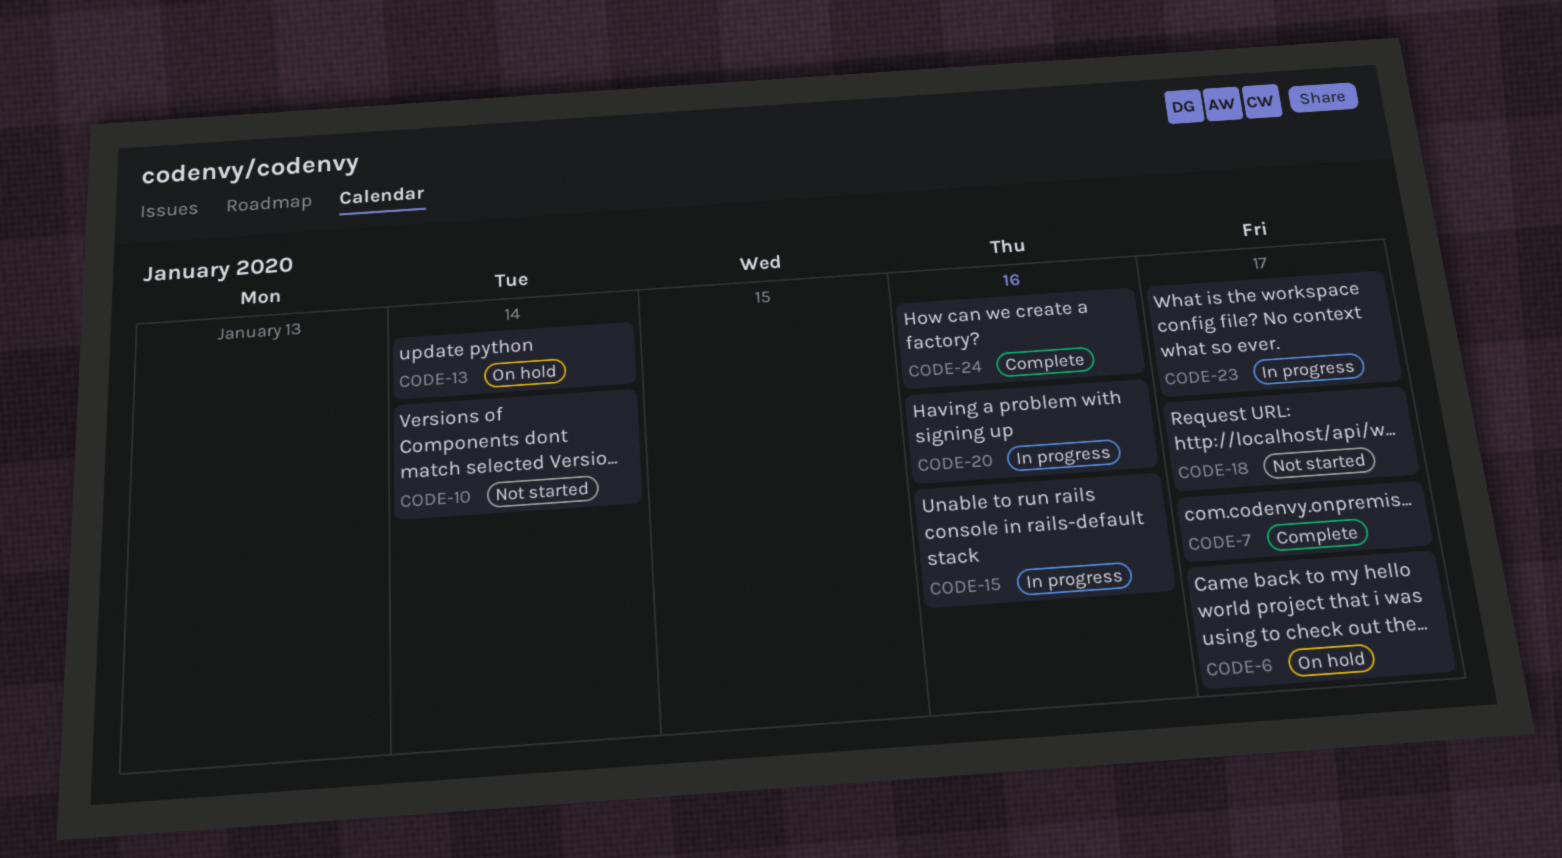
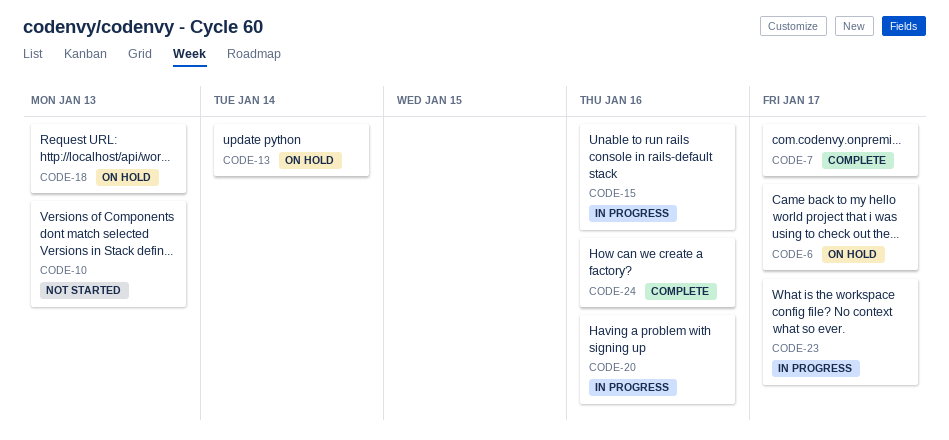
CODE-10, due: Jan 14 -> Jan 13
CODE-18, status: Not started -> On hold
CODE-18, due: Jan 17 -> Jan 13

